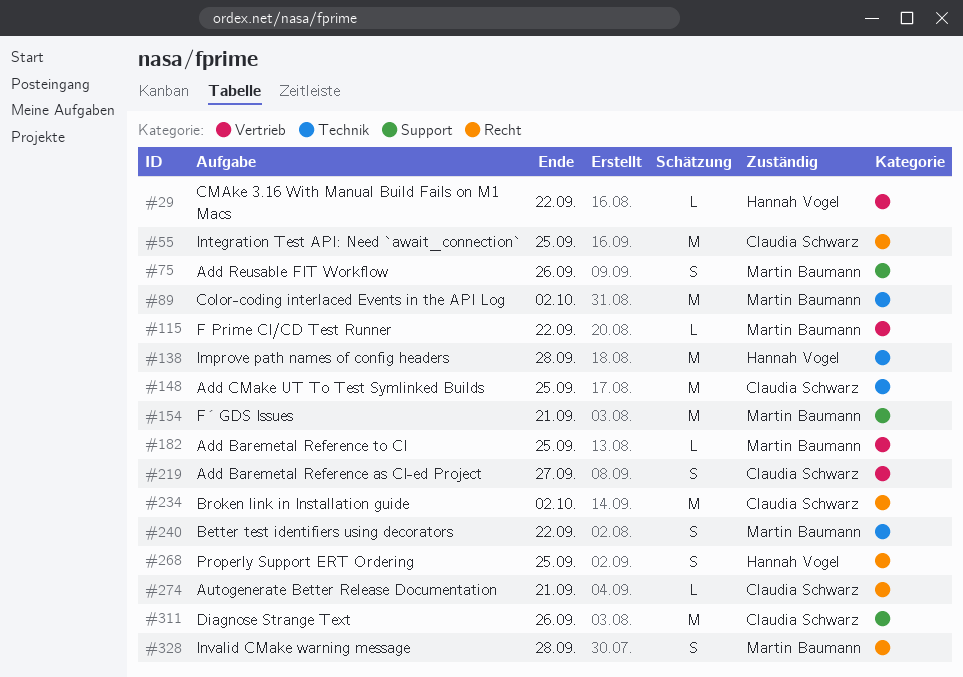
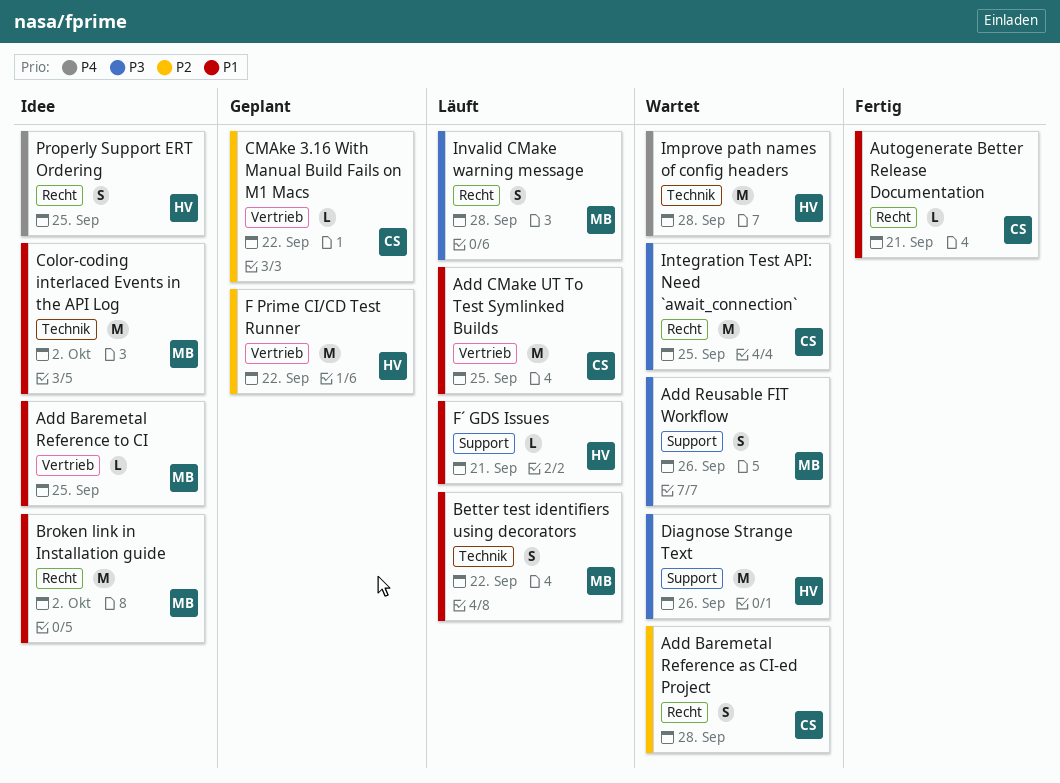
Add Baremetal Reference as CI-ed Project, label: Vertrieb -> Recht
Add Baremetal Reference as CI-ed Project, due: Sep 27 -> Sep 28
Add CMake UT To Test Symlinked Builds, label: Technik -> Vertrieb
Broken link in Installation guide, owner: Claudia Schwarz -> Martin Baumann
CMAke 3.16 With Manual Build Fails on M1 Macs, owner: Hannah Vogel -> Claudia Schwarz
Diagnose Strange Text, owner: Claudia Schwarz -> Hannah Vogel
F Prime CI/CD Test Runner, owner: Martin Baumann -> Hannah Vogel
F Prime CI/CD Test Runner, estimate: L -> M
F´ GDS Issues, owner: Martin Baumann -> Hannah Vogel
F´ GDS Issues, estimate: M -> L

